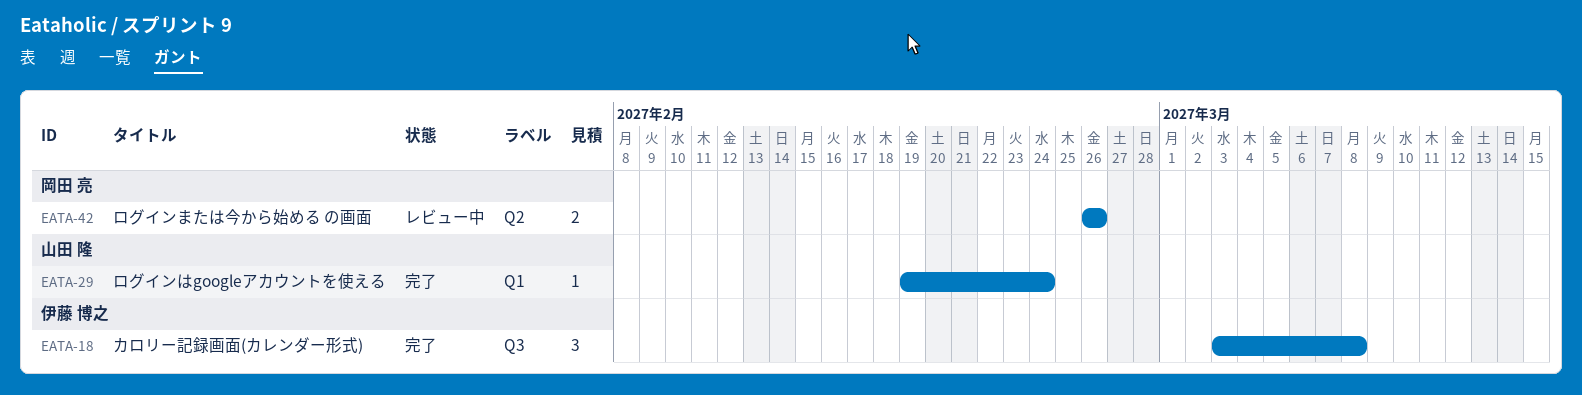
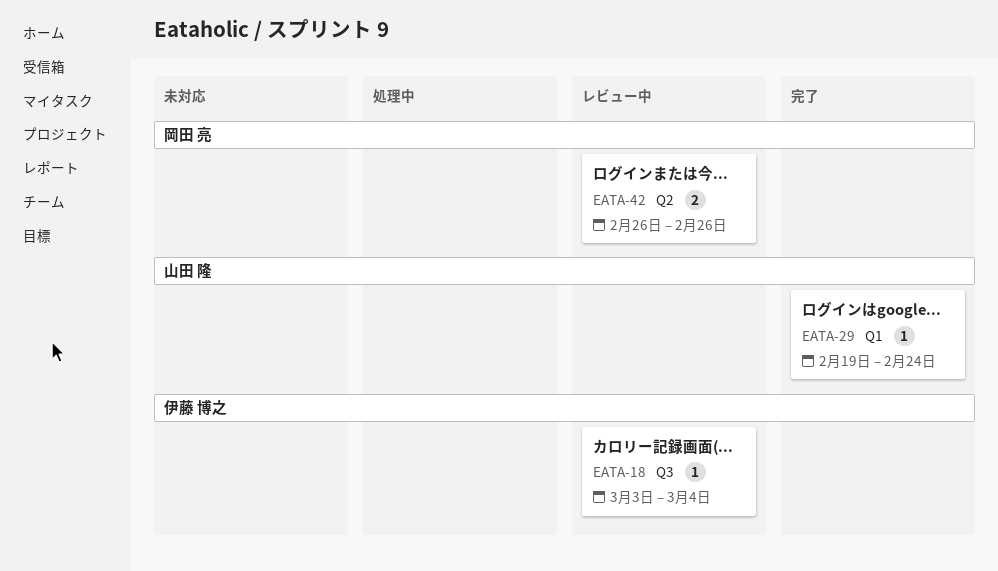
EATA-18, status: 完了 -> レビュー中
EATA-18, estimate: 3 -> 1
EATA-18, due: Mar 8 -> Mar 4

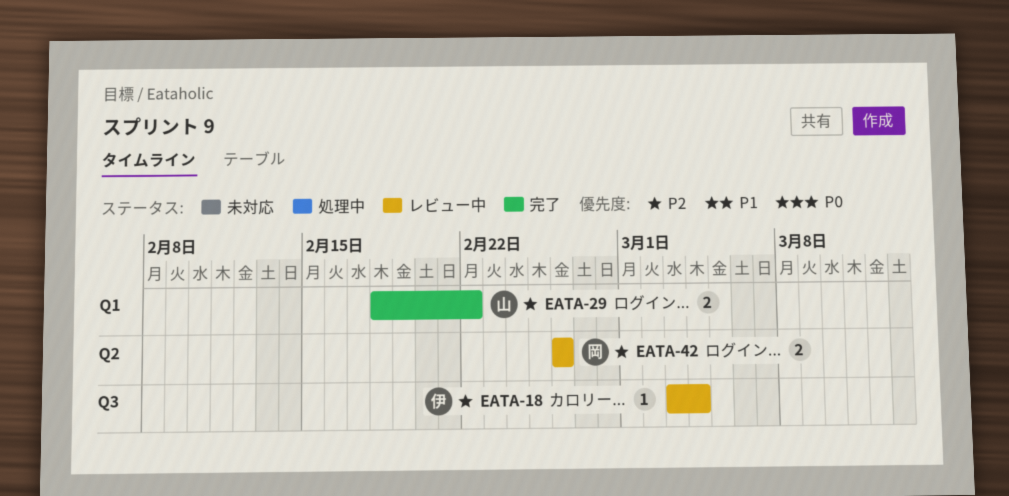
EATA-29, estimate: 1 -> 2
EATA-29, start: Feb 19 -> Feb 18
EATA-29, due: Feb 24 -> Feb 22

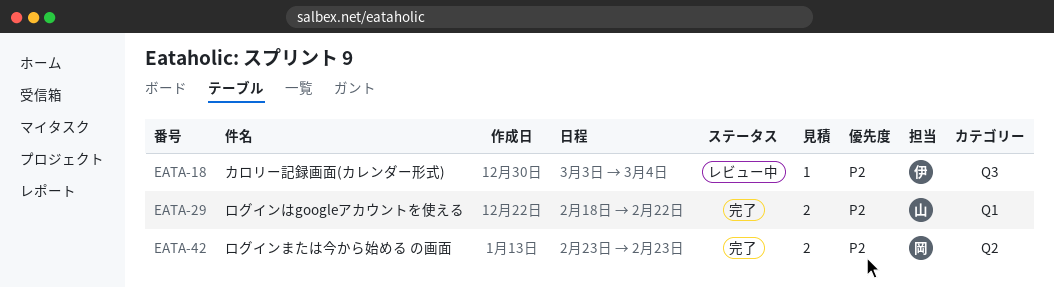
EATA-42, status: レビュー中 -> 完了
EATA-42, start: Feb 26 -> Feb 23
EATA-42, due: Feb 26 -> Feb 23

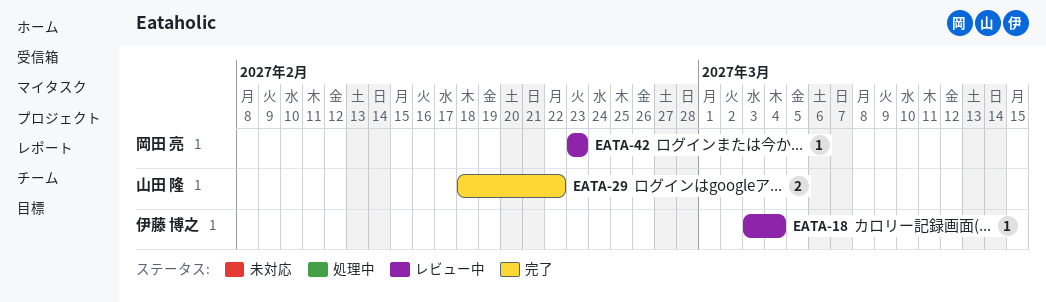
EATA-42, status: 完了 -> レビュー中
EATA-42, estimate: 2 -> 1

